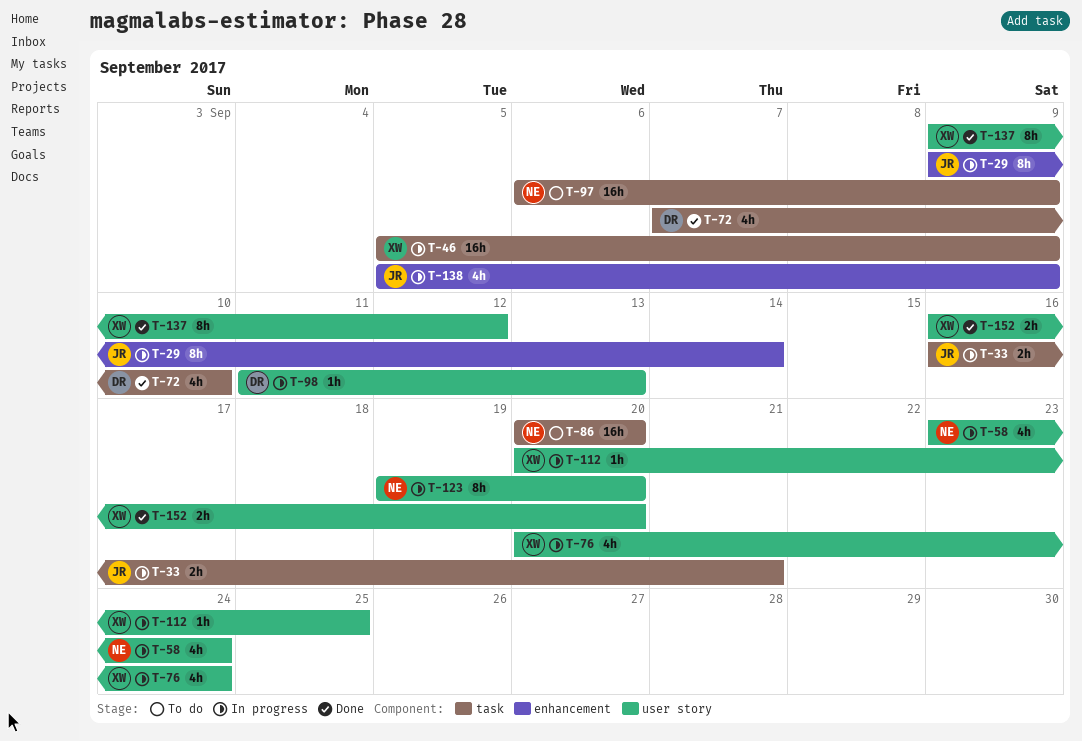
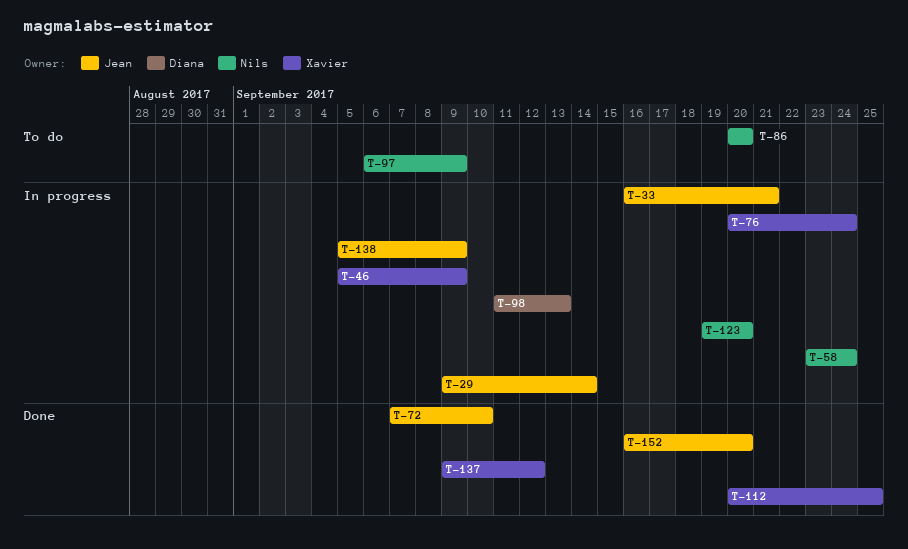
T-72, owner: Diana -> Jean
T-112, status: In progress -> Done
T-152, owner: Xavier -> Jean

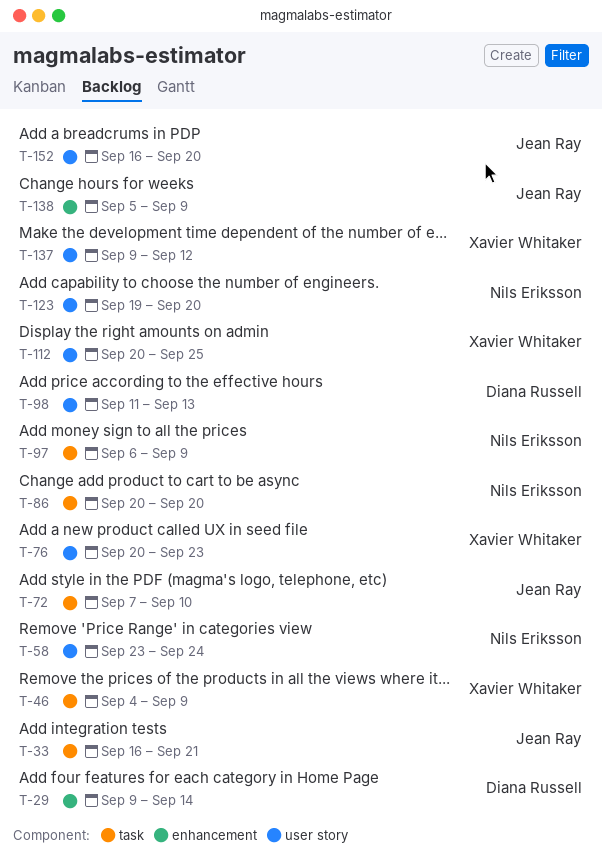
T-29, owner: Jean Ray -> Diana Russell
T-46, start: Sep 5 -> Sep 4
T-76, due: Sep 24 -> Sep 23

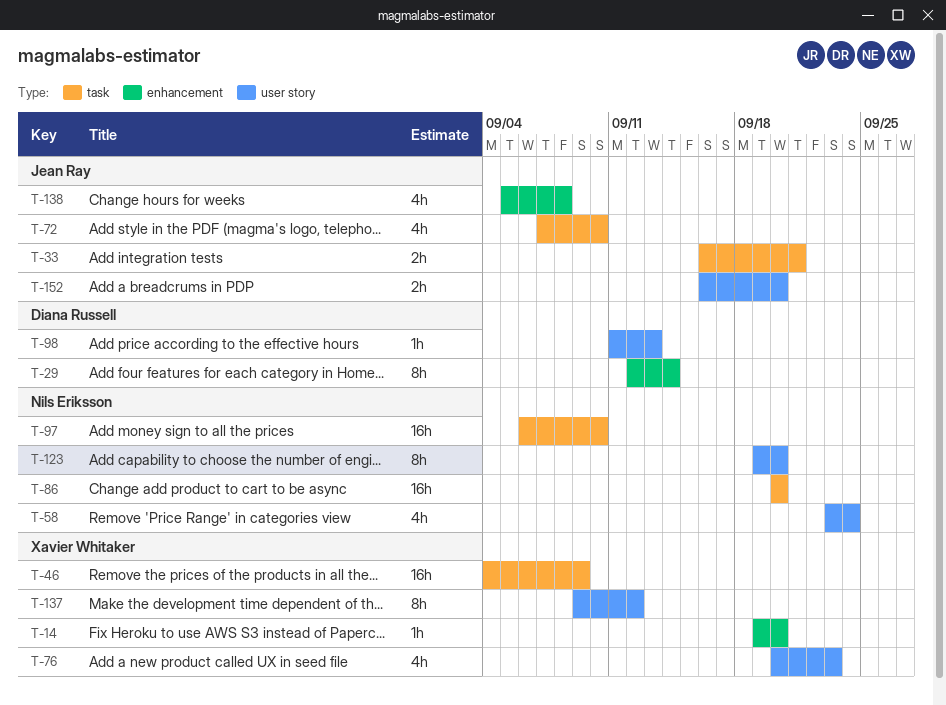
T-14: none -> present
T-29, start: Sep 9 -> Sep 12
T-97, due: Sep 9 -> Sep 10
T-112: present -> none
T-138, due: Sep 9 -> Sep 8

